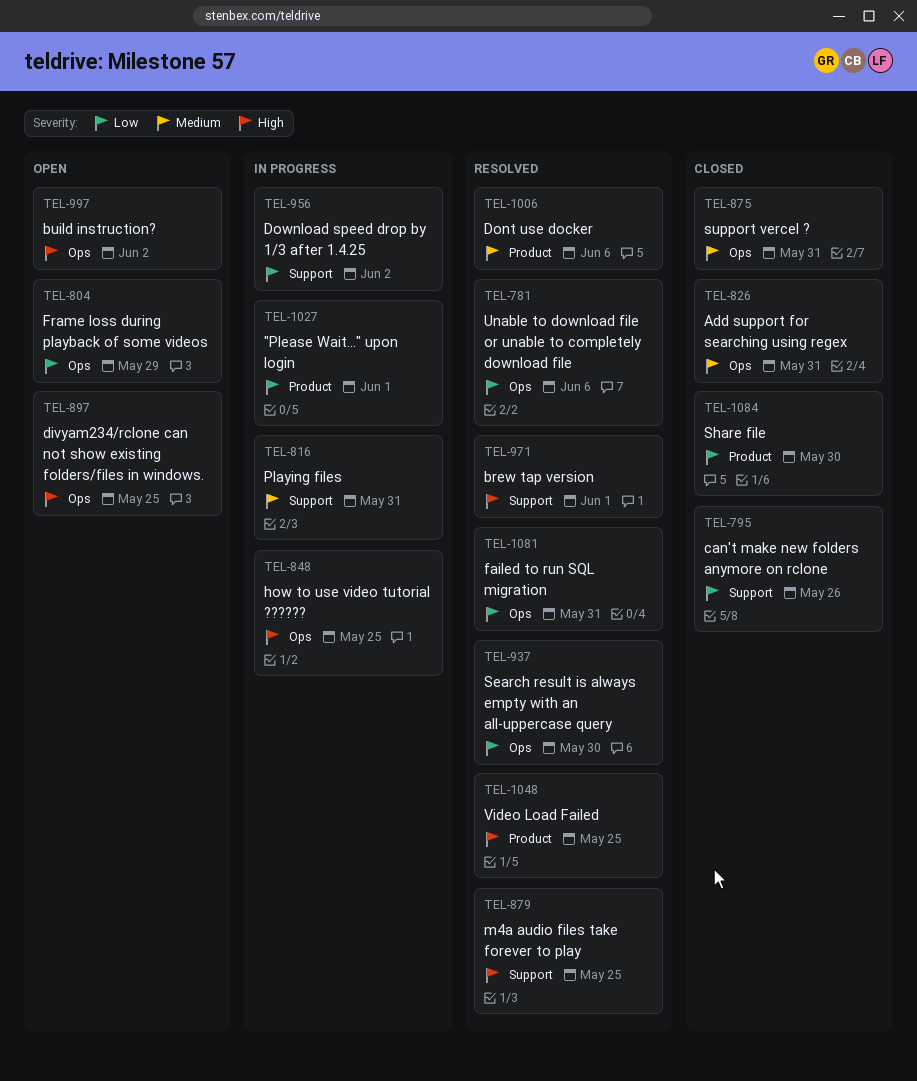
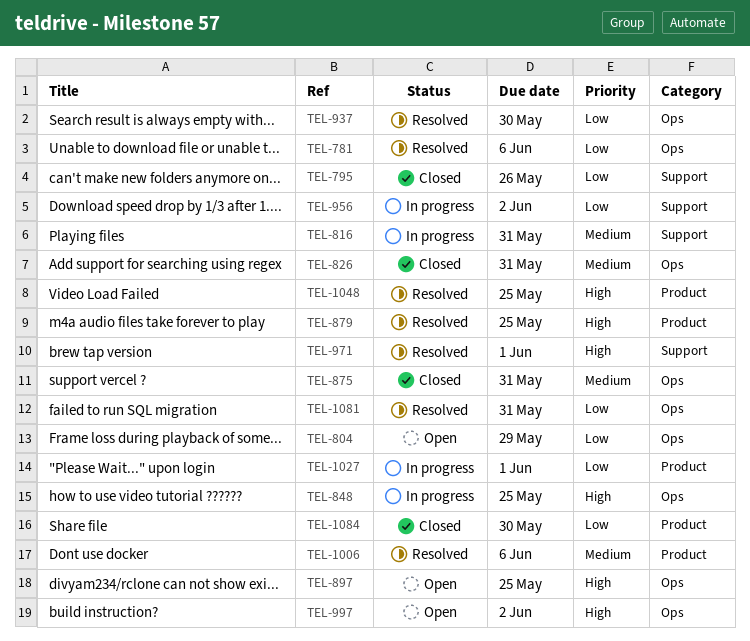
TEL-879, label: Support -> Product

